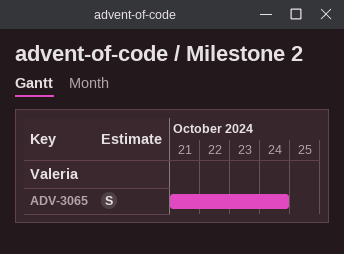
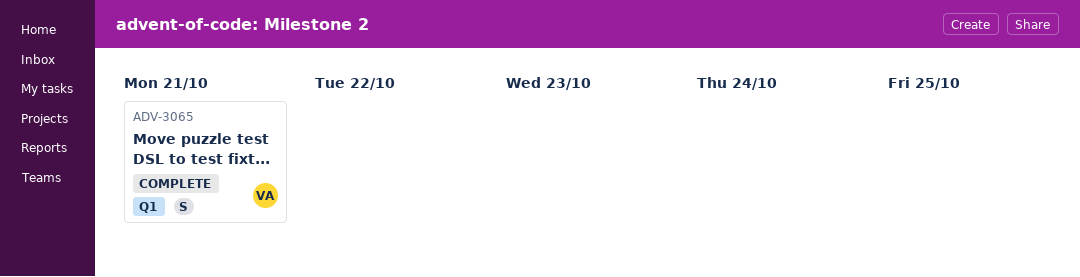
ADV-3065, due: Oct 24 -> Oct 21

